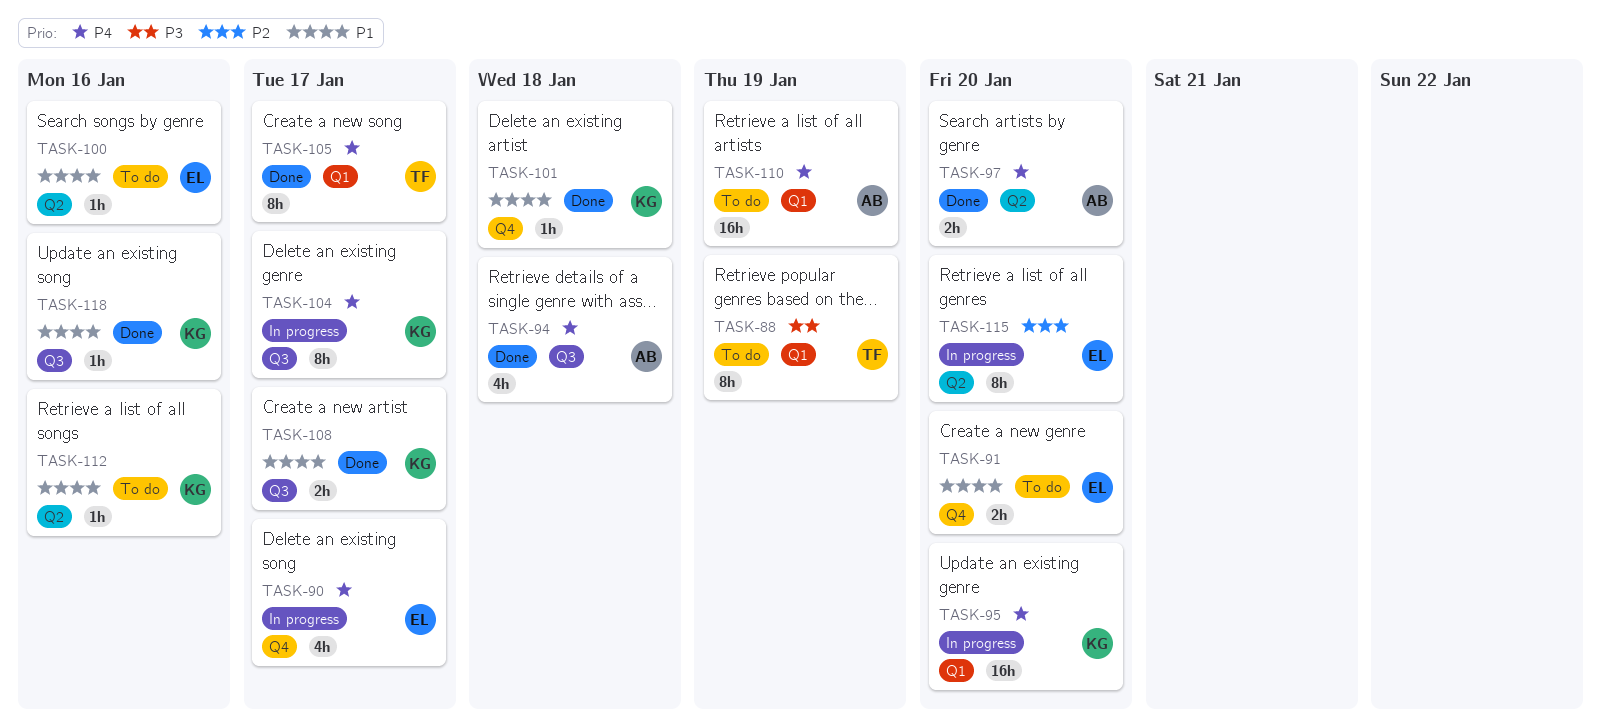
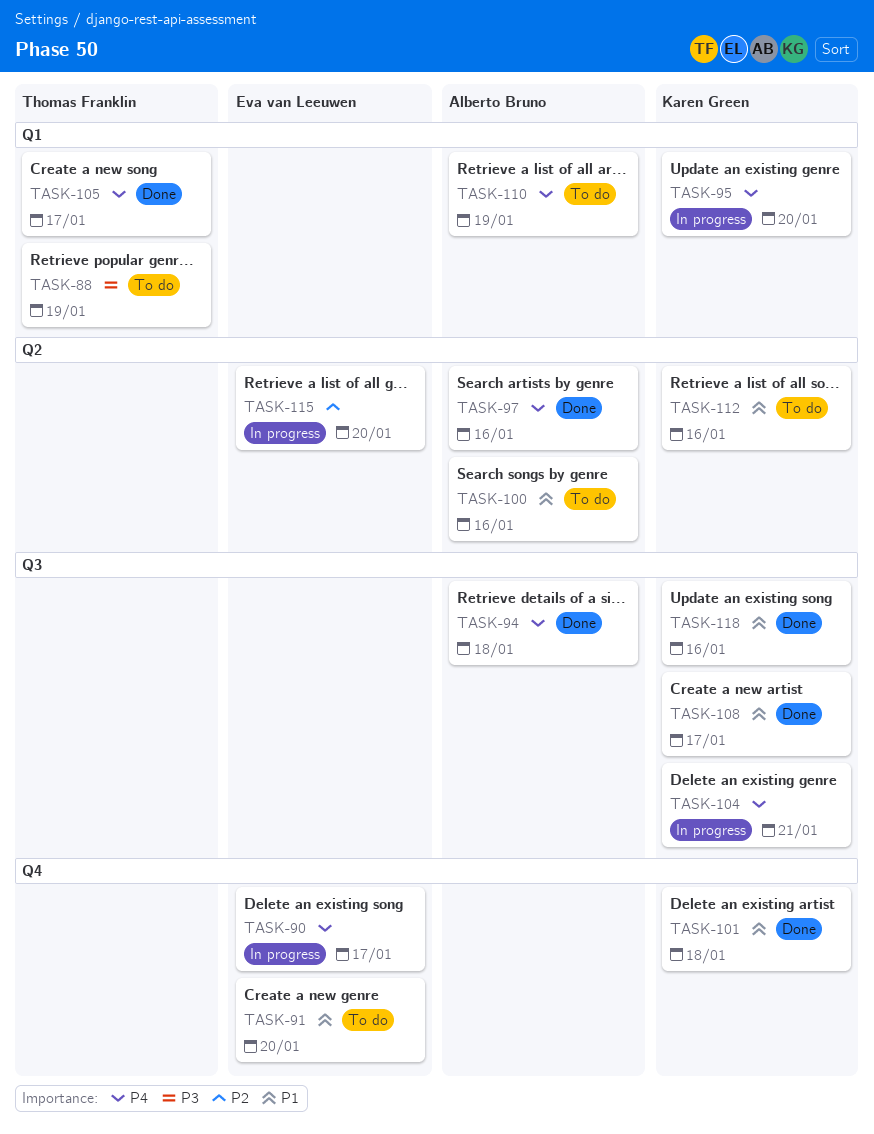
TASK-97, due: Jan 20 -> Jan 16
TASK-100, owner: Eva van Leeuwen -> Alberto Bruno
TASK-104, due: Jan 17 -> Jan 21

